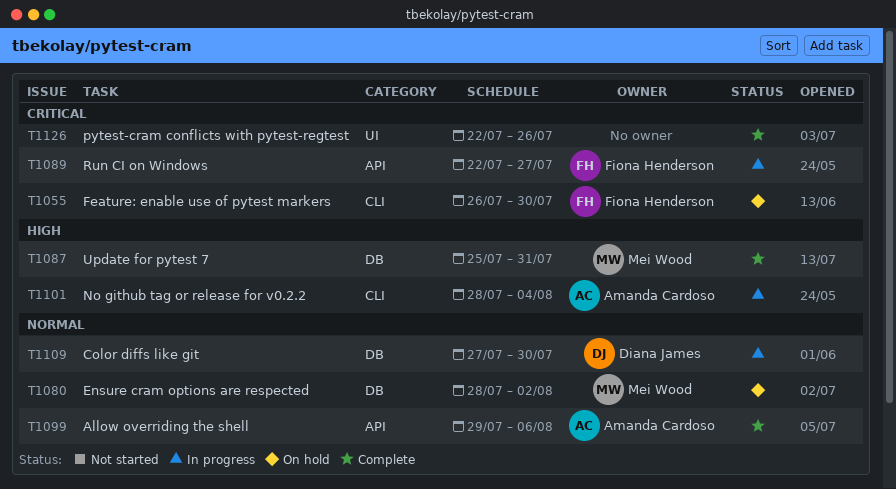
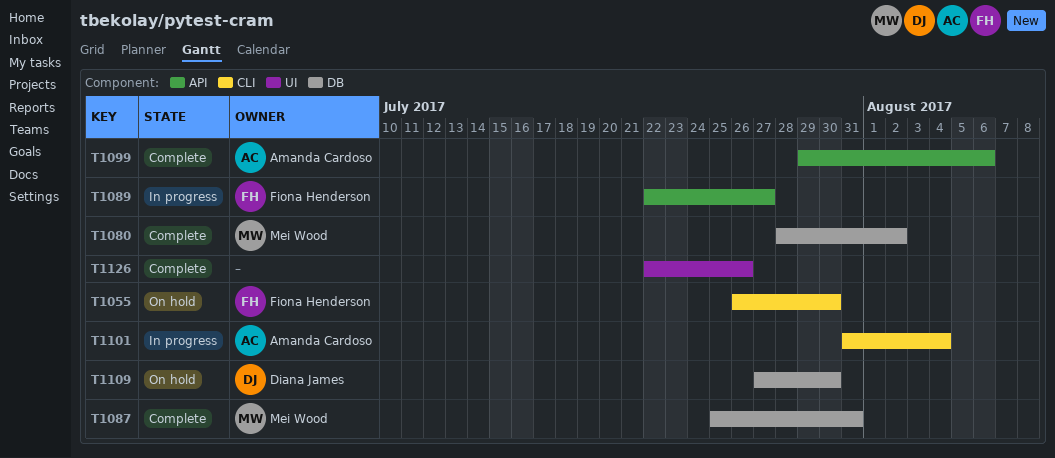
T1080, status: On hold -> Complete
T1101, start: Jul 28 -> Jul 31
T1109, status: In progress -> On hold

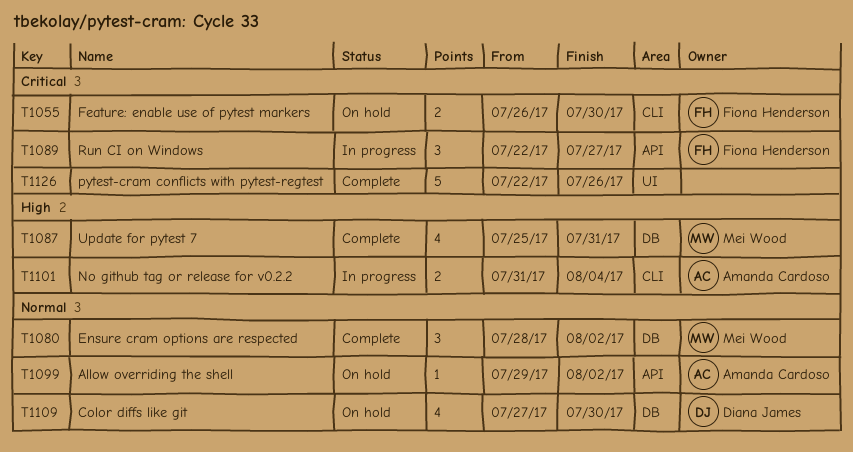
T1099, status: Complete -> On hold
T1099, due: Aug 6 -> Aug 2

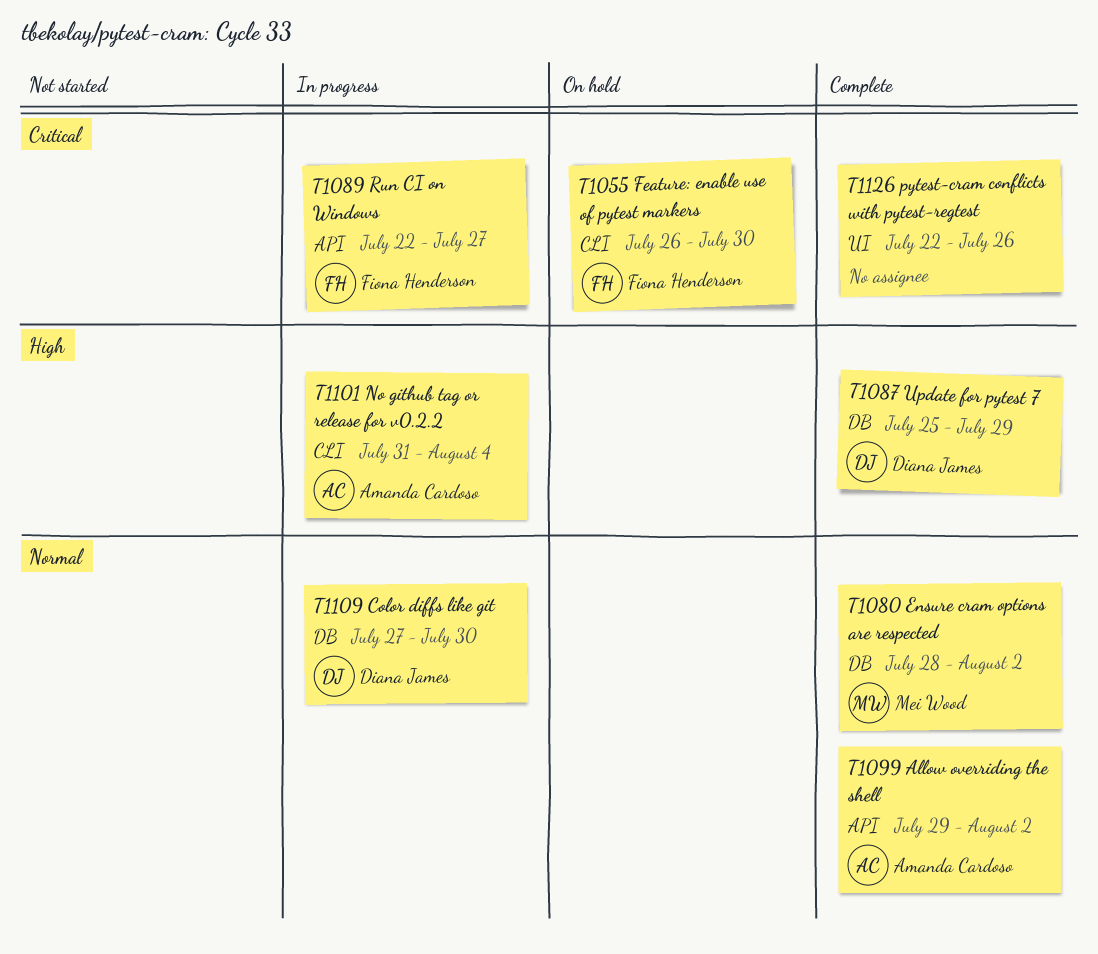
T1087, owner: Mei Wood -> Diana James
T1087, due: Jul 31 -> Jul 29
T1099, status: On hold -> Complete
T1109, status: On hold -> In progress

